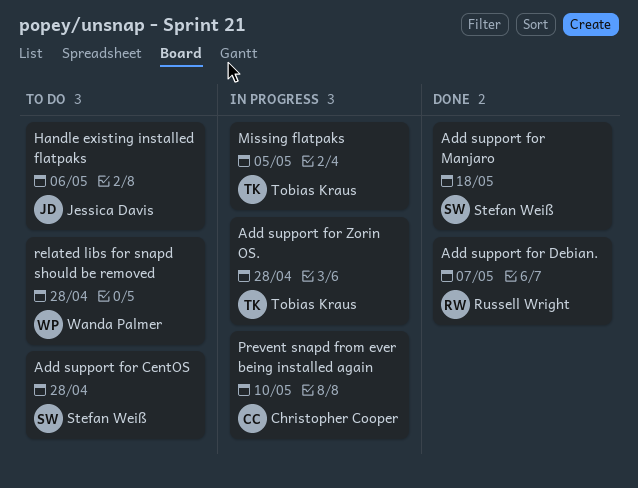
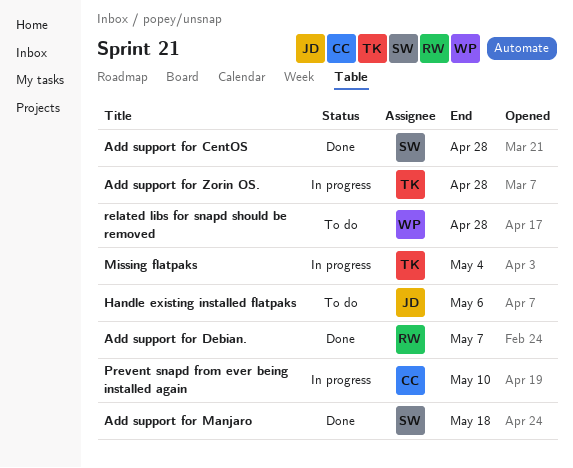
Add support for CentOS, status: To do -> Done
Missing flatpaks, due: May 5 -> May 4

